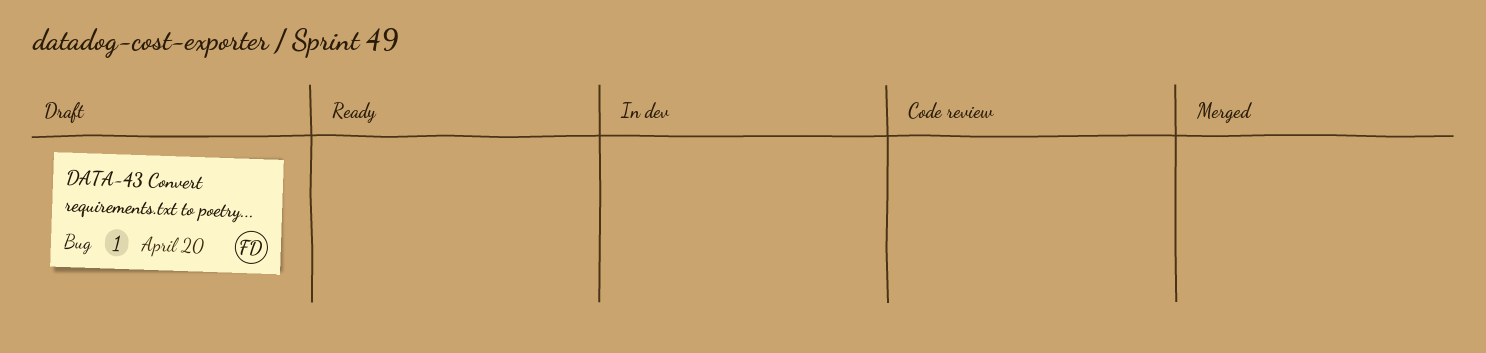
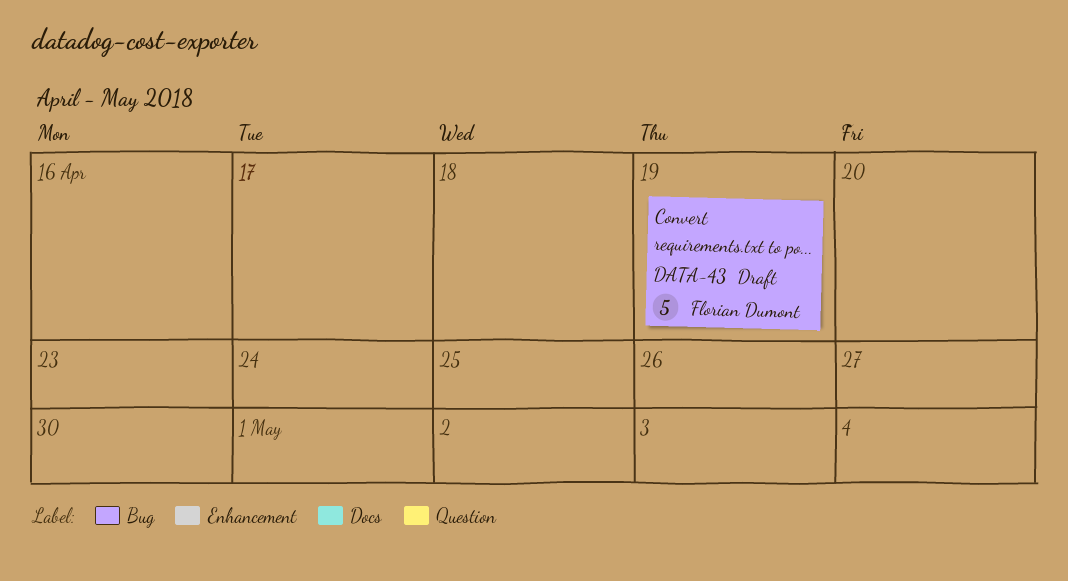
DATA-43, estimate: 1 -> 5
DATA-43, due: Apr 20 -> Apr 19

